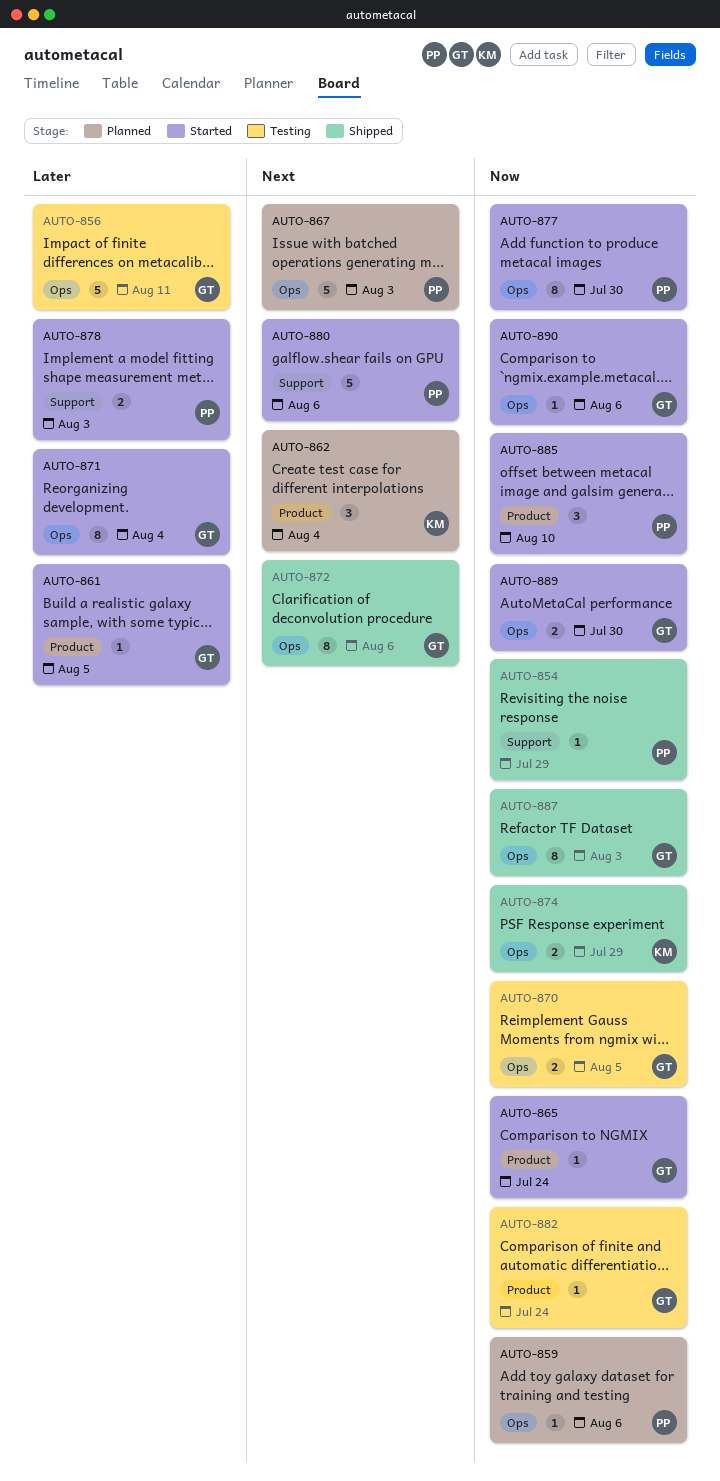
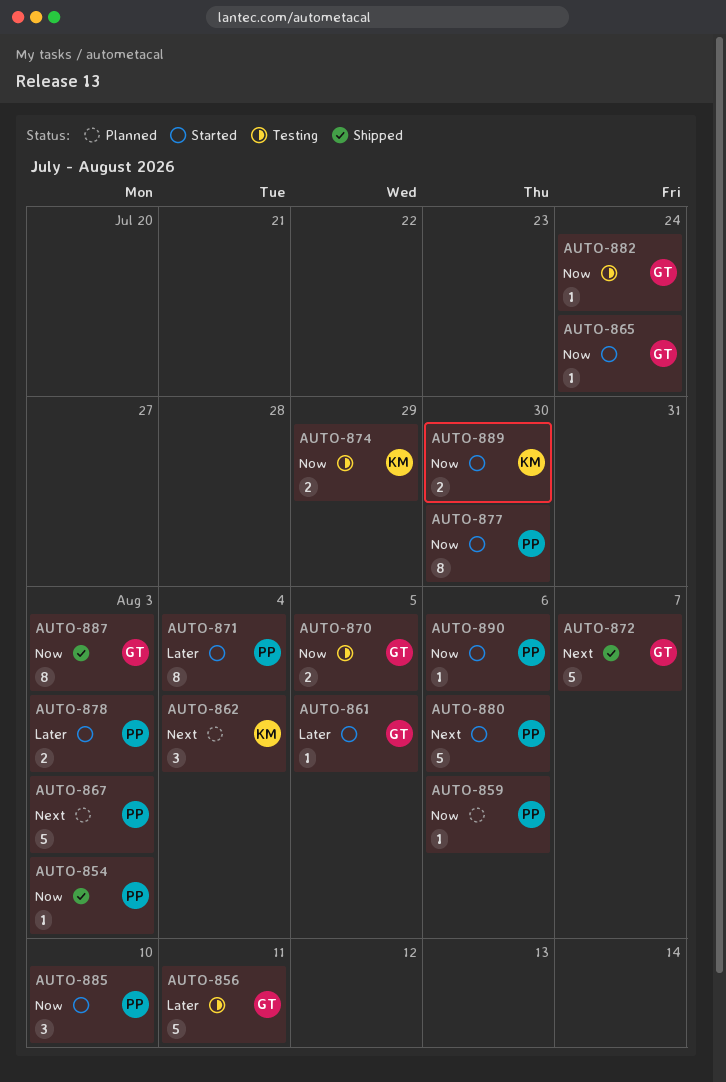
AUTO-854, due: Jul 29 -> Aug 3
AUTO-871, owner: GT -> PP
AUTO-872, estimate: 8 -> 5
AUTO-872, due: Aug 6 -> Aug 7
AUTO-874, status: Shipped -> Testing
AUTO-889, owner: GT -> KM
AUTO-890, owner: GT -> PP

